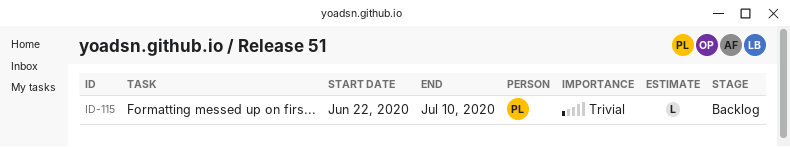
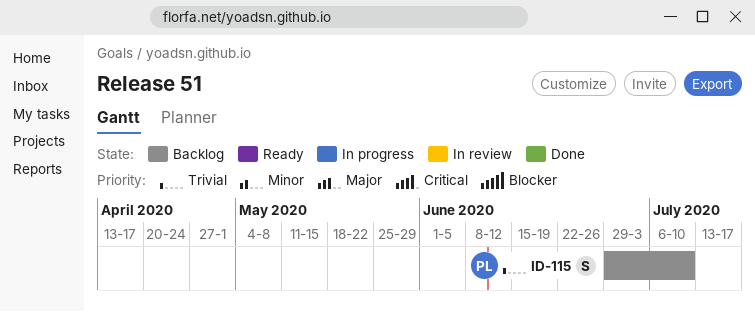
ID-115, estimate: L -> S
ID-115, start: Jun 22 -> Jun 29

